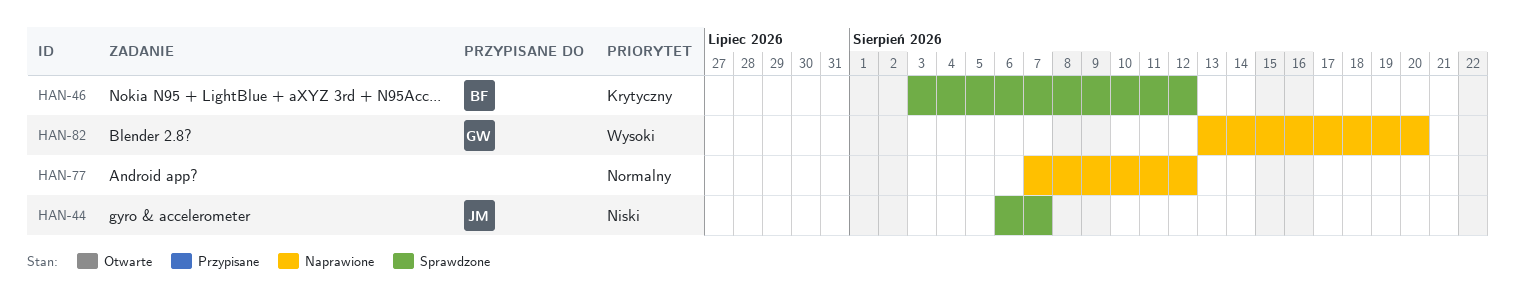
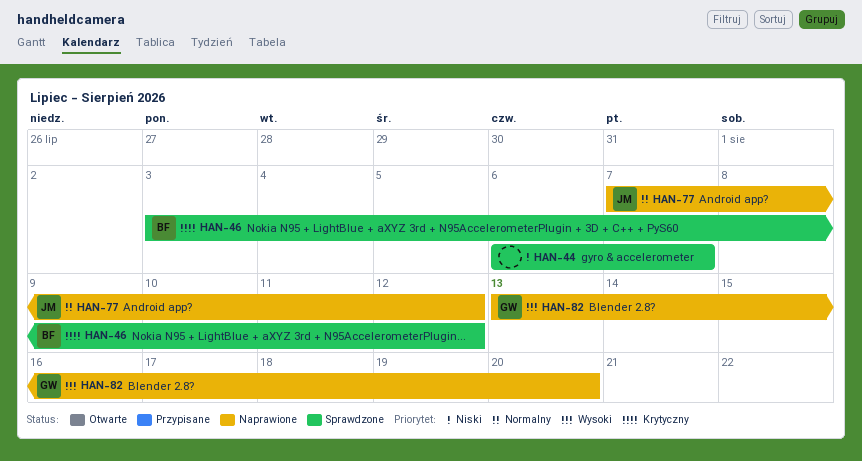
HAN-44, owner: JM -> none
HAN-77, owner: none -> JM

